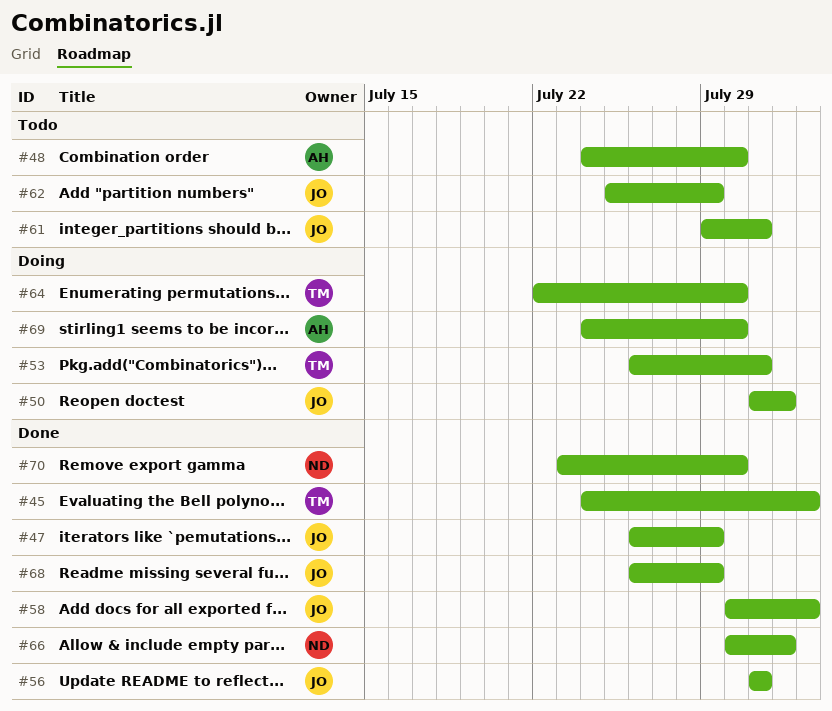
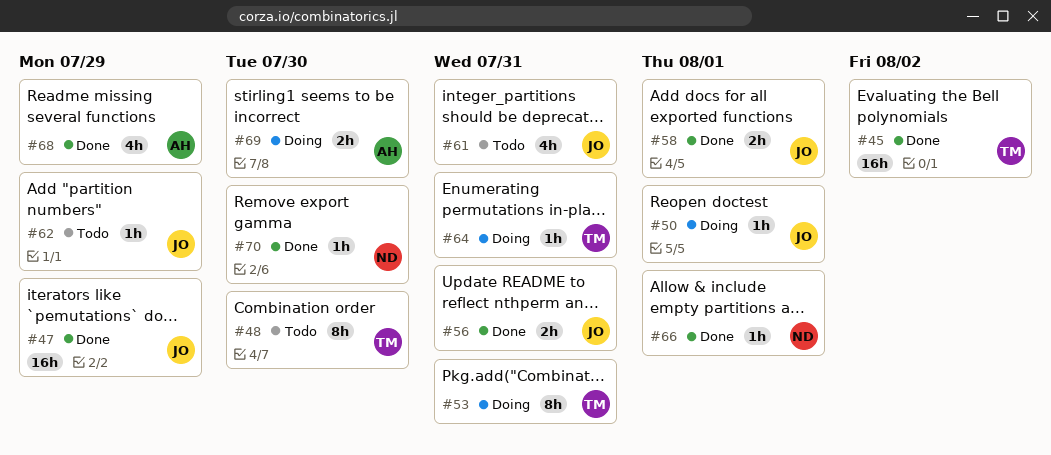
#48, owner: AH -> TM
#58, due: Aug 2 -> Aug 1
#64, due: Jul 30 -> Jul 31
#68, owner: JO -> AH

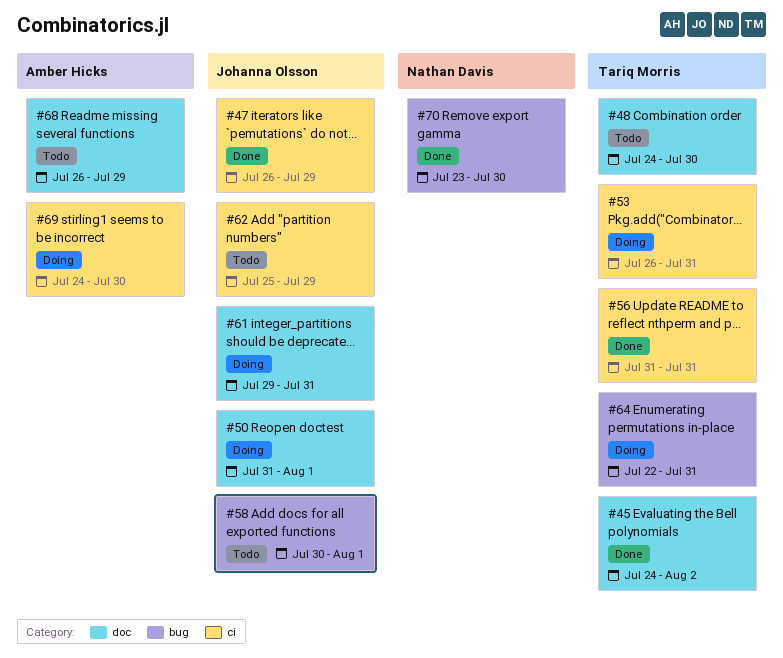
#56, owner: Johanna Olsson -> Tariq Morris
#58, status: Done -> Todo
#61, status: Todo -> Doing
#66: present -> none
#68, status: Done -> Todo

